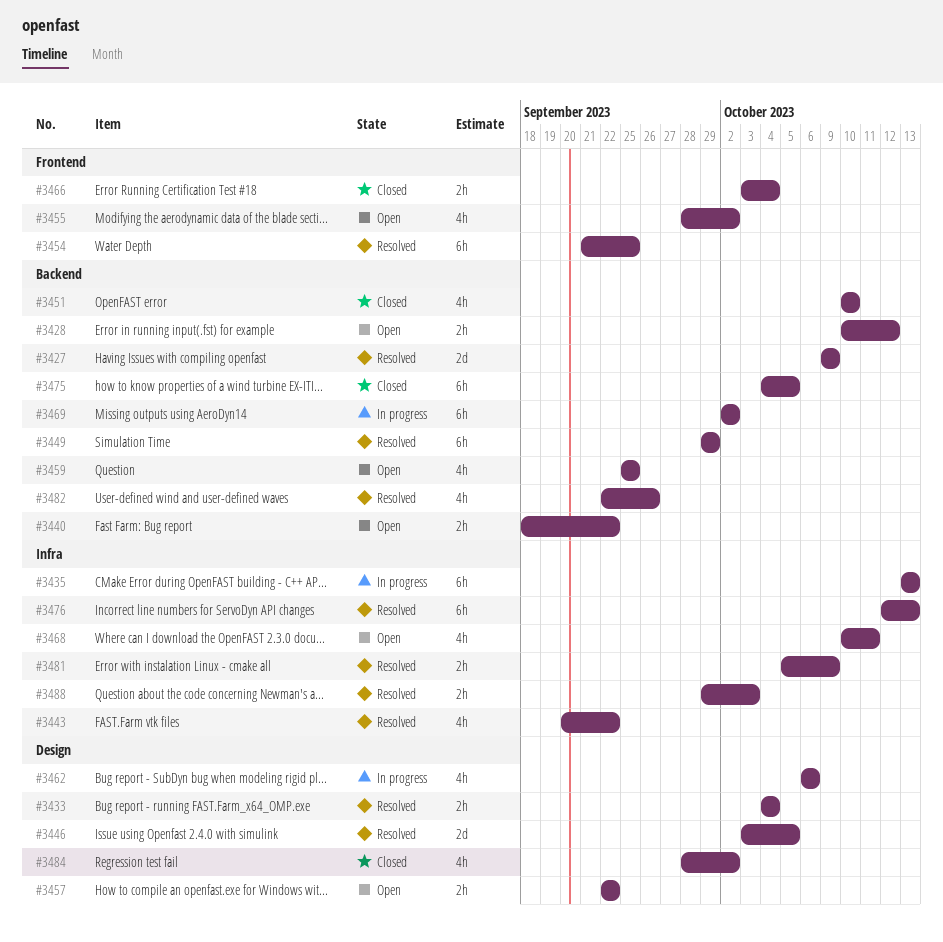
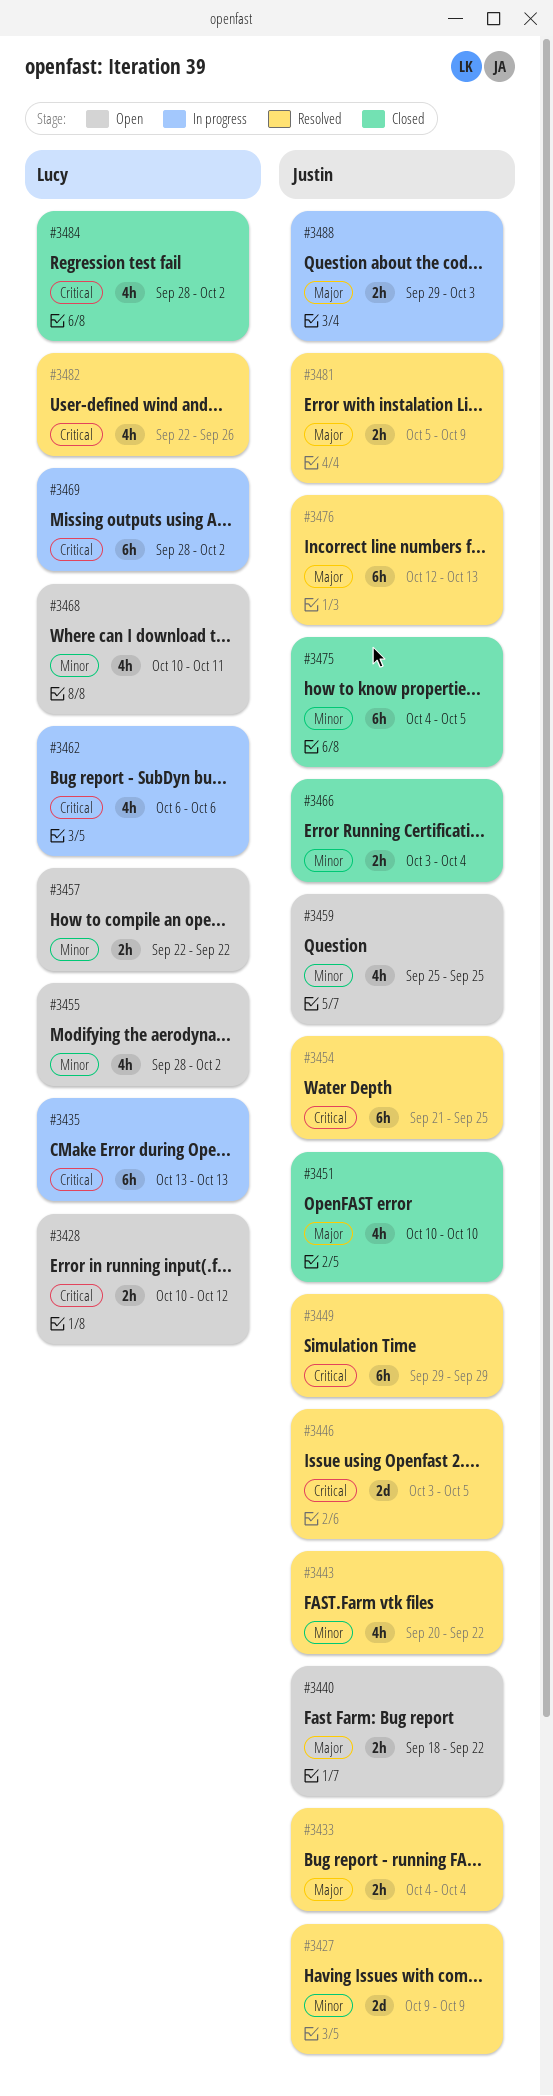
#3469, start: Oct 2 -> Sep 28
#3488, status: Resolved -> In progress

